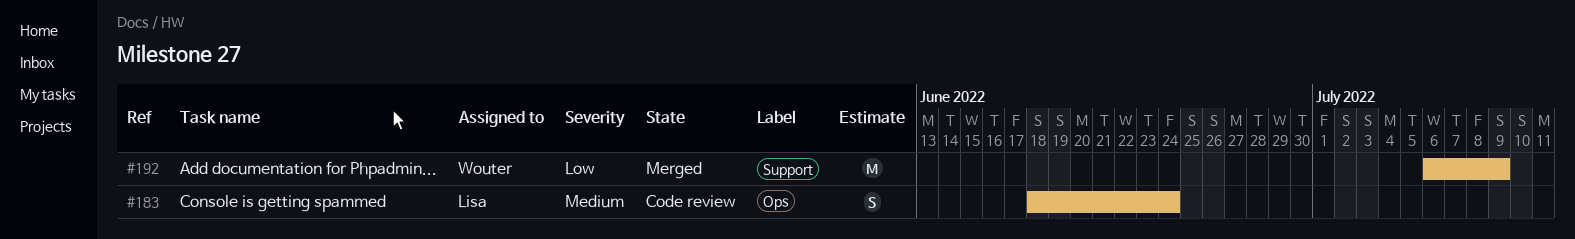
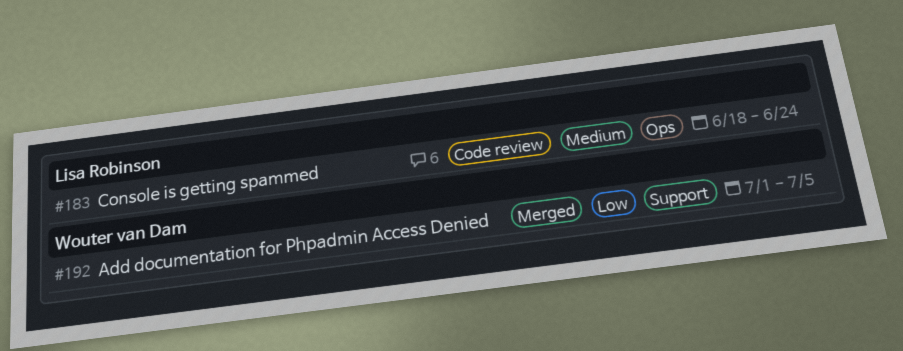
#192, start: Jul 6 -> Jul 1
#192, due: Jul 9 -> Jul 5

